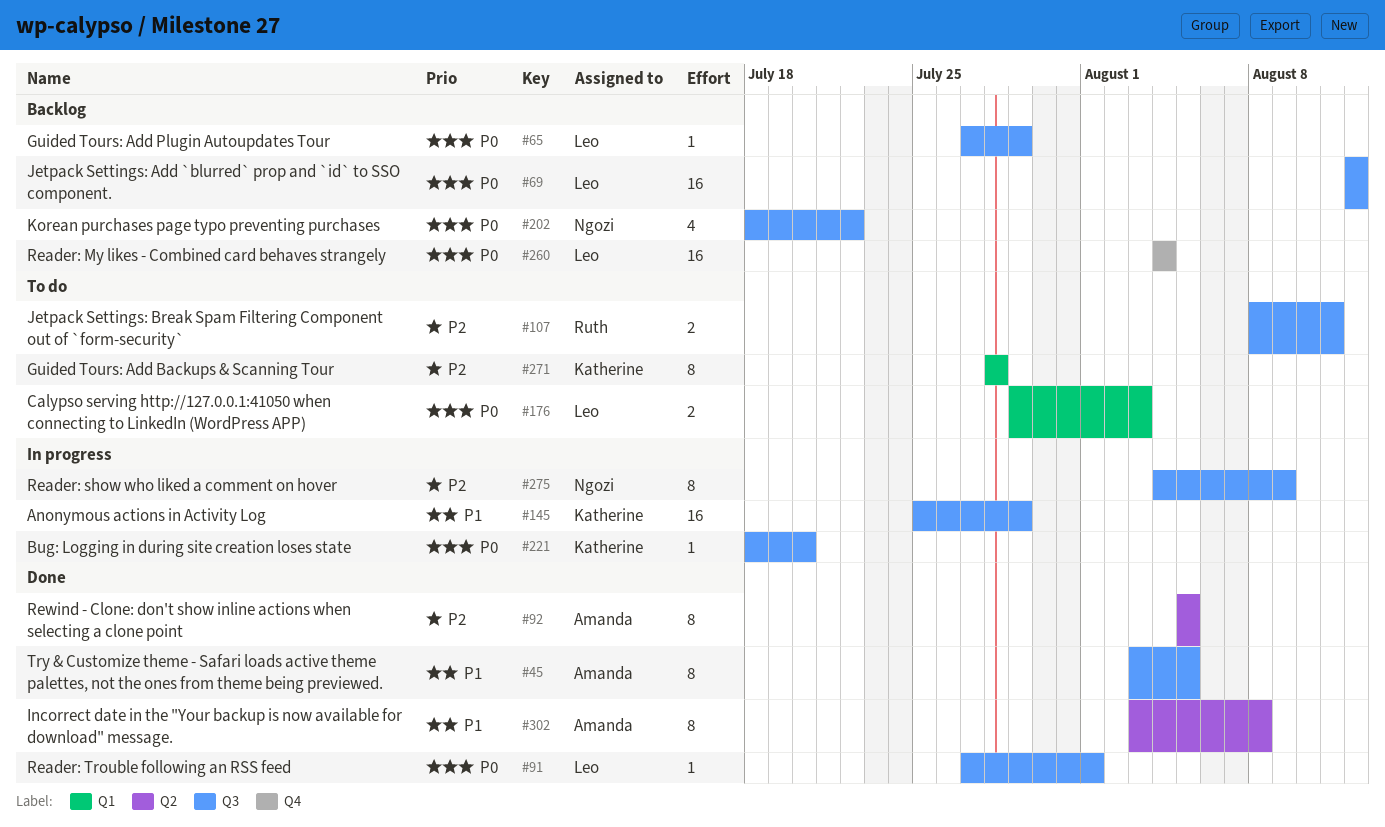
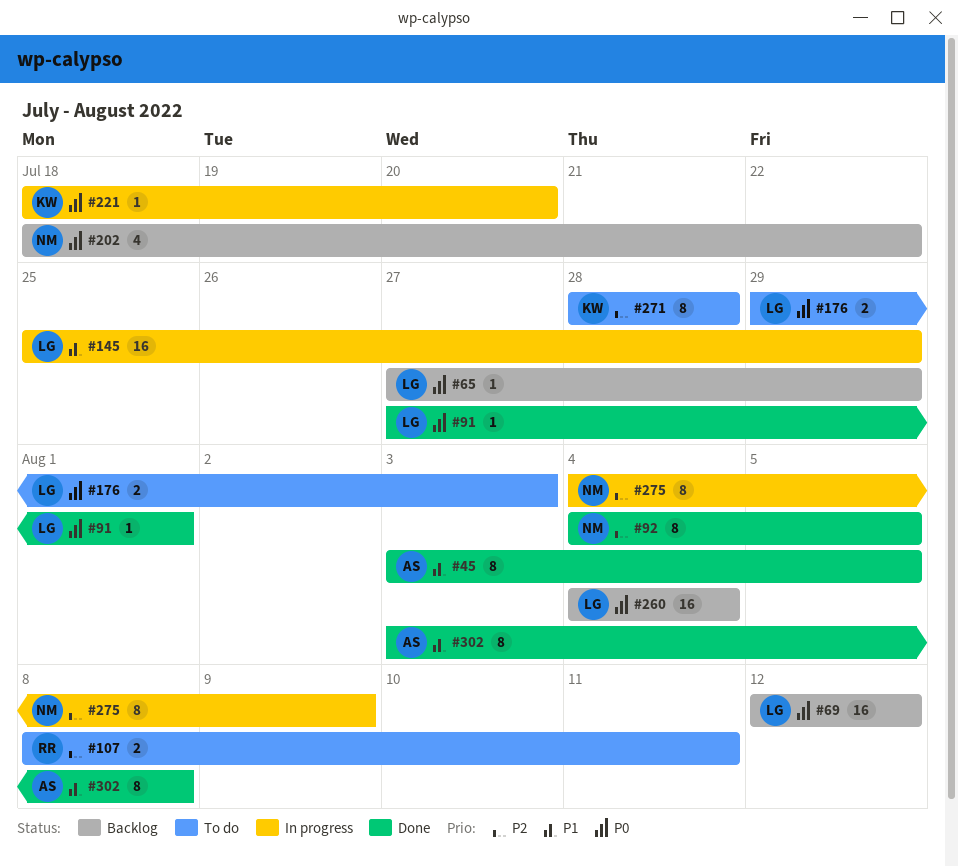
#92, owner: Amanda -> Ngozi
#92, start: Aug 5 -> Aug 4
#145, owner: Katherine -> Leo

